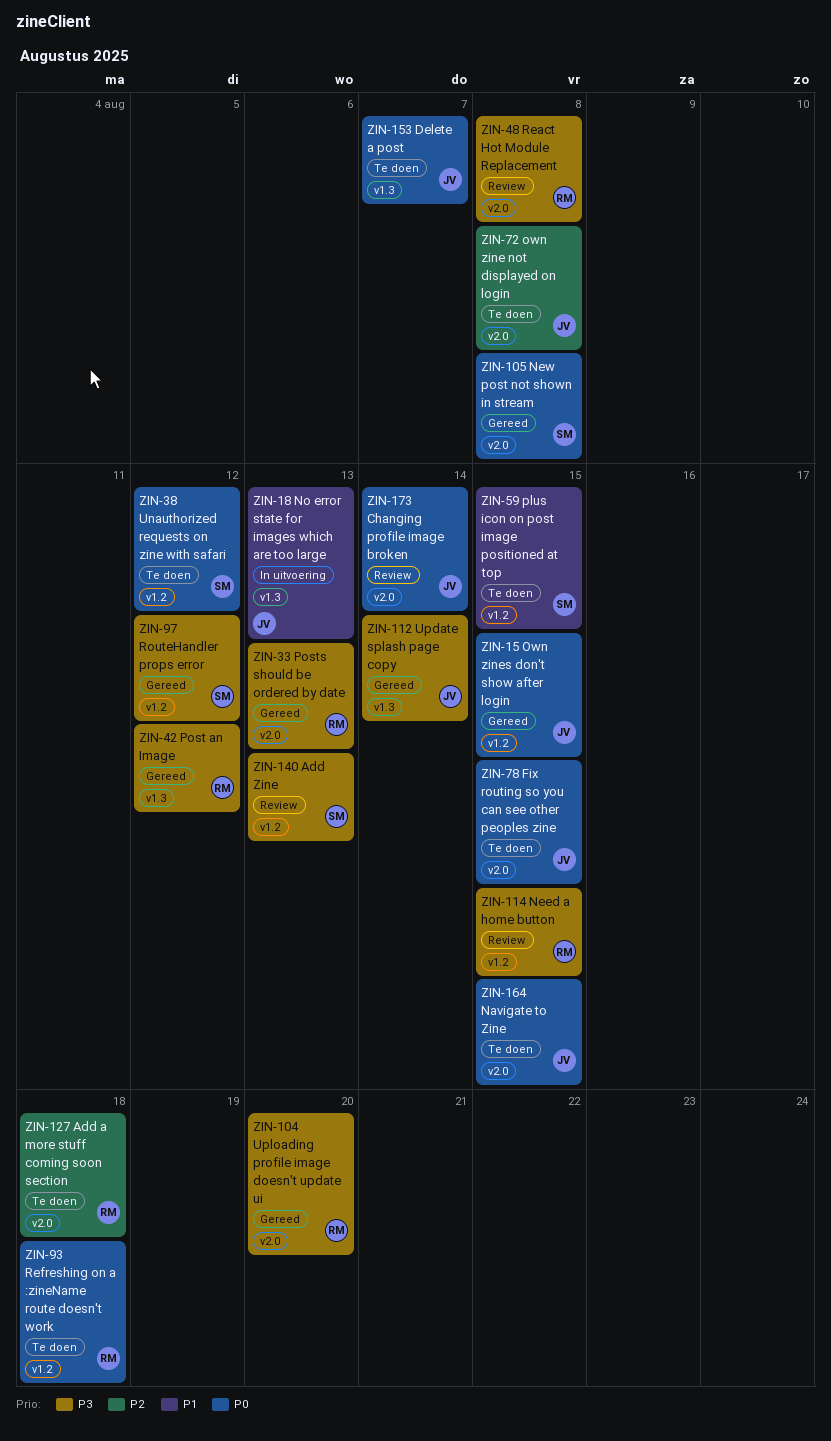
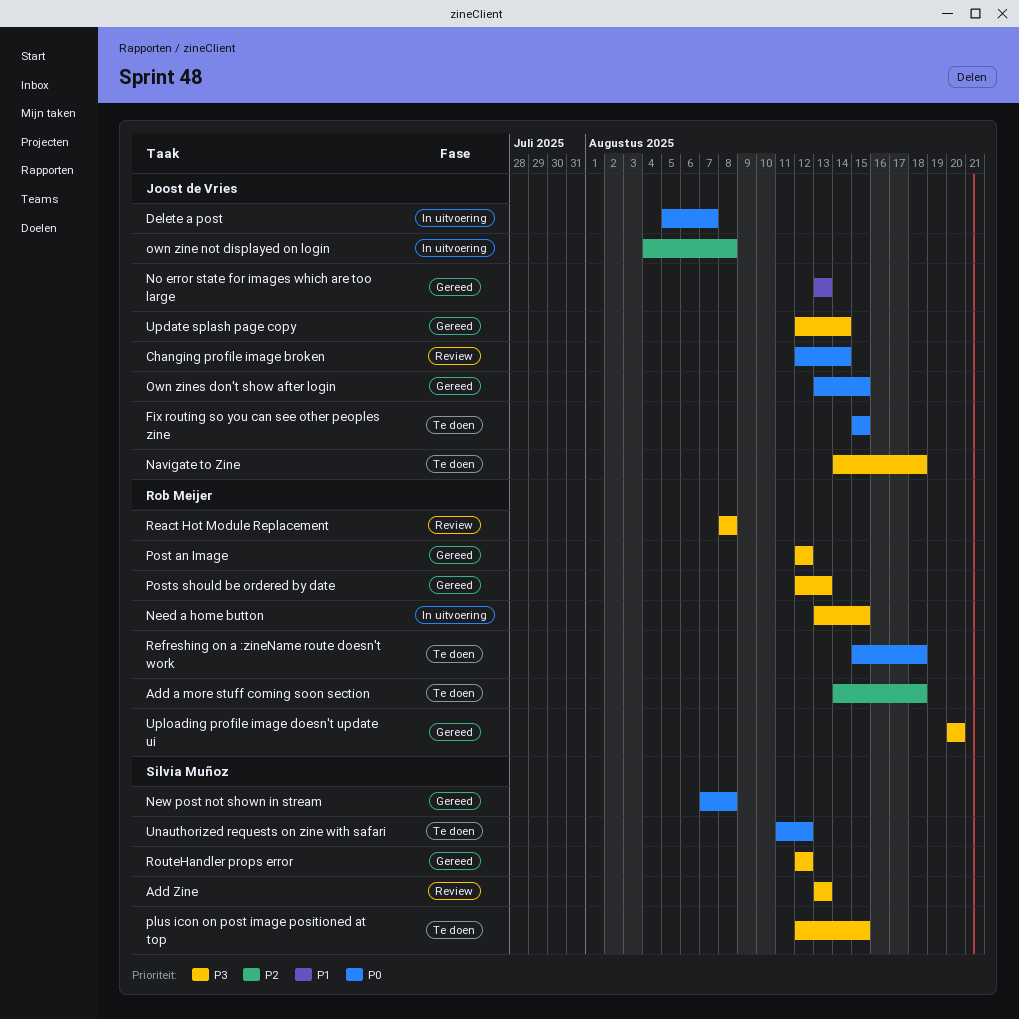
Delete a post, status: Te doen -> In uitvoering
Navigate to Zine, priority: P0 -> P3
Navigate to Zine, due: Aug 15 -> Aug 18
Need a home button, status: Review -> In uitvoering
No error state for images which are too large, status: In uitvoering -> Gereed
own zine not displayed on login, status: Te doen -> In uitvoering
plus icon on post image positioned at top, priority: P1 -> P3

